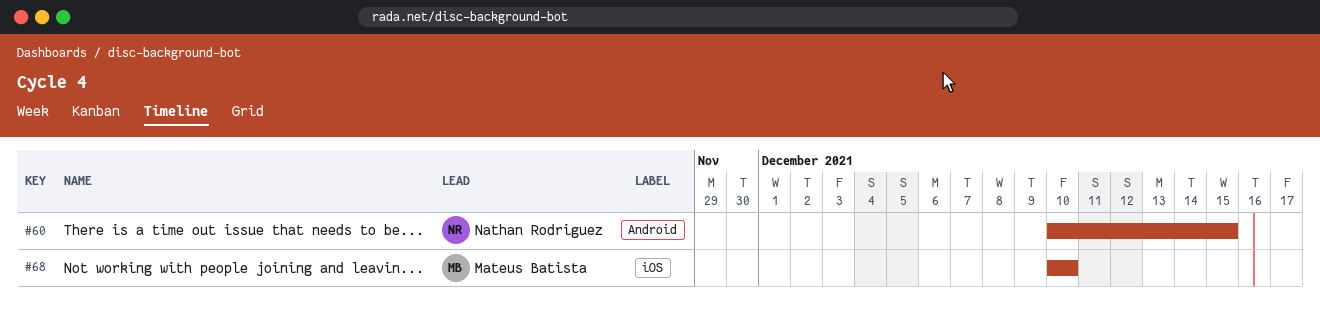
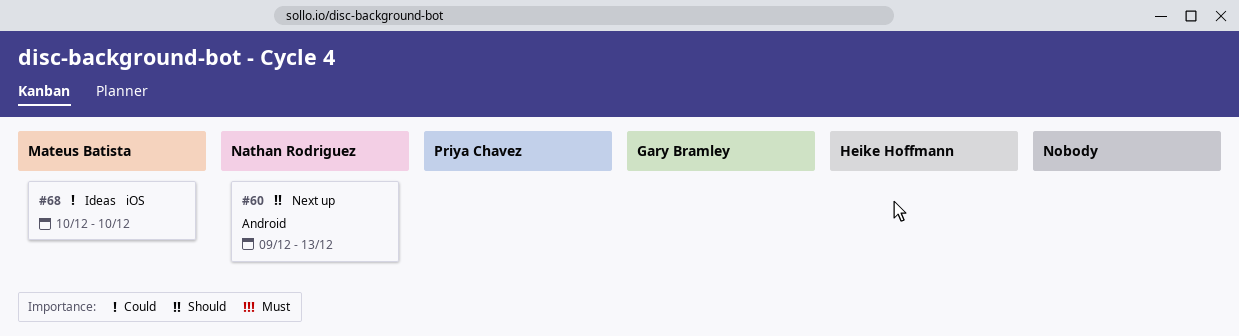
#60, start: Dec 10 -> Dec 9
#60, due: Dec 15 -> Dec 13

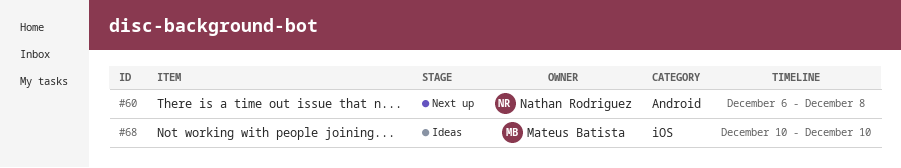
#60, start: Dec 9 -> Dec 6
#60, due: Dec 13 -> Dec 8

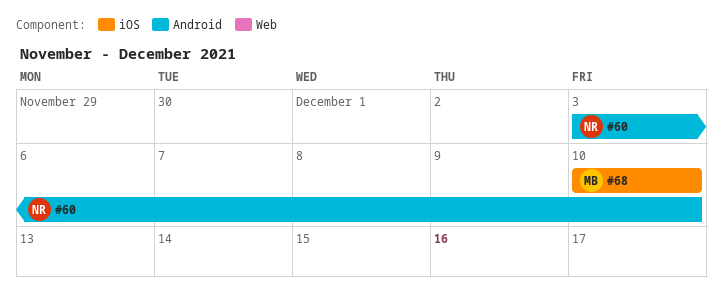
#60, start: Dec 6 -> Dec 3
#60, due: Dec 8 -> Dec 10

